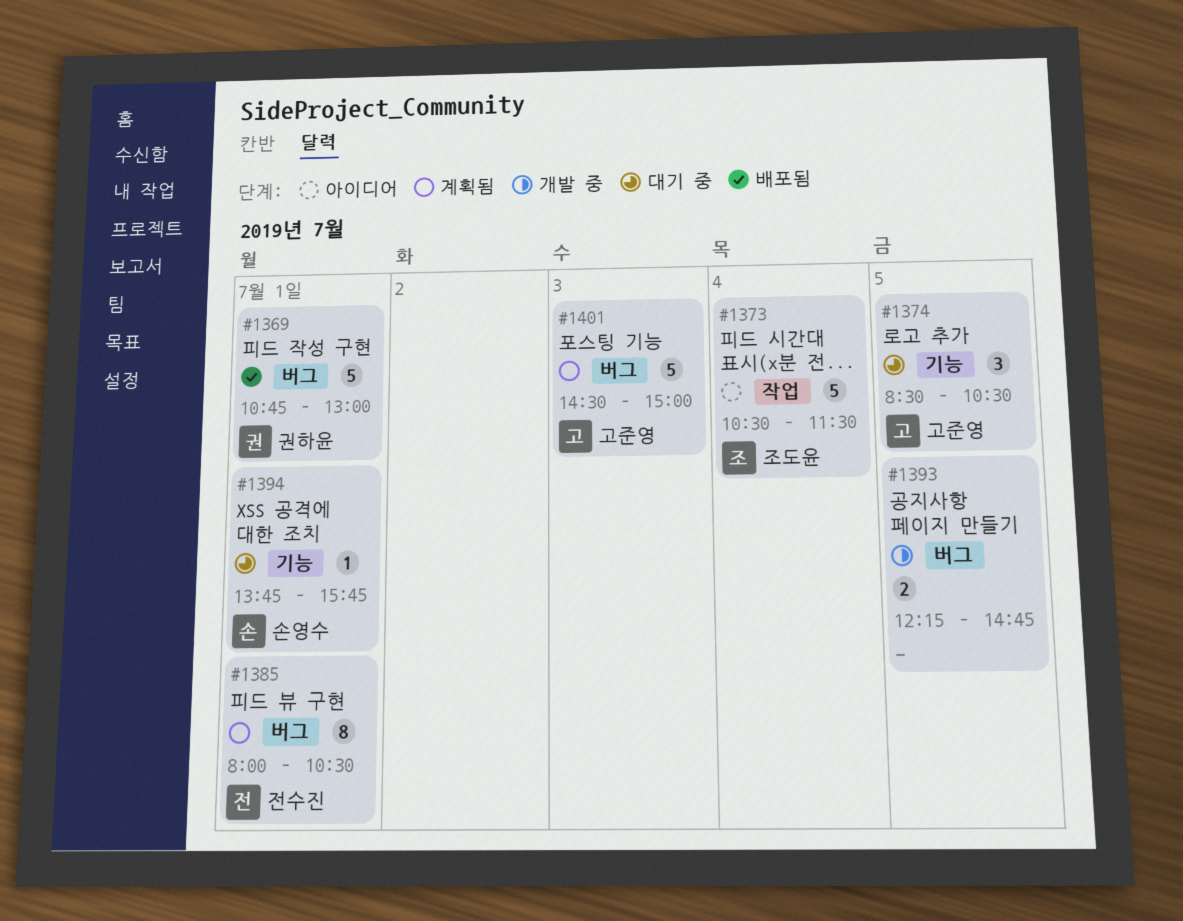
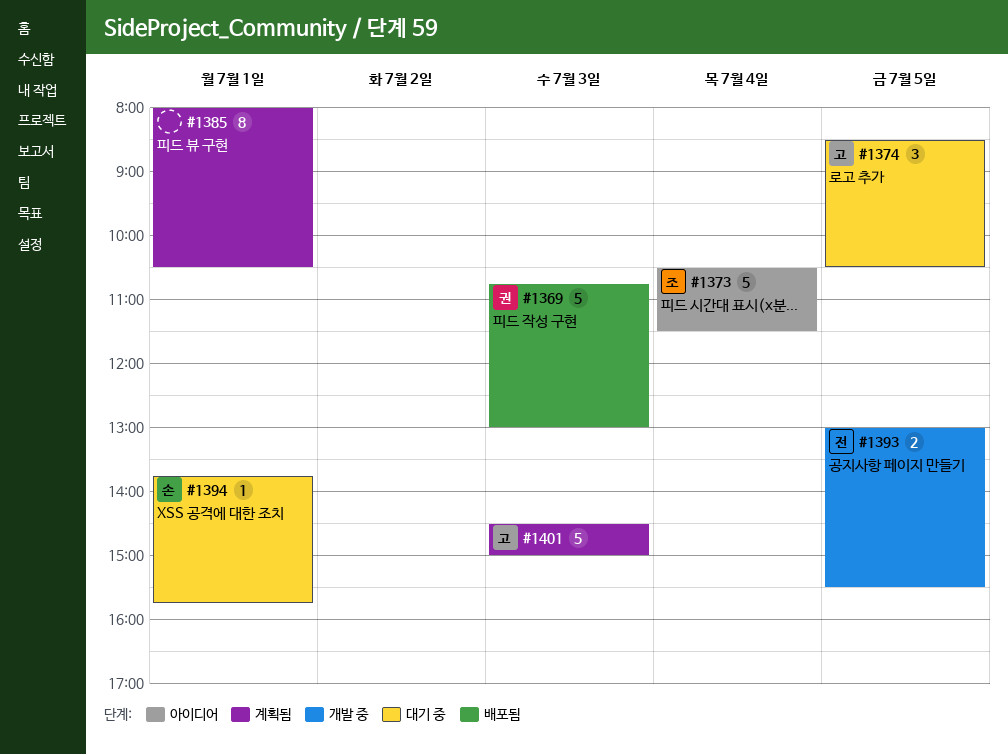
#1369, day: Jul 1 -> Jul 3
#1385, owner: 전수진 -> none
#1393, owner: none -> 전수진
#1393, begins: 12:15 -> 13:00
#1393, ends: 14:45 -> 15:30

